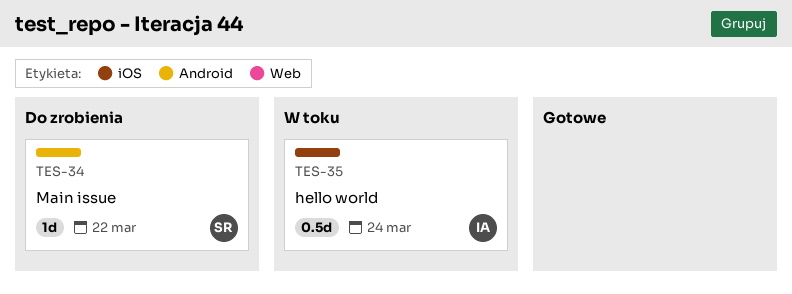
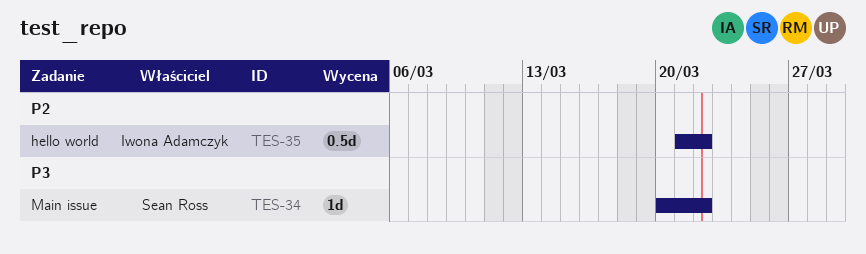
TES-35, due: Mar 24 -> Mar 22

